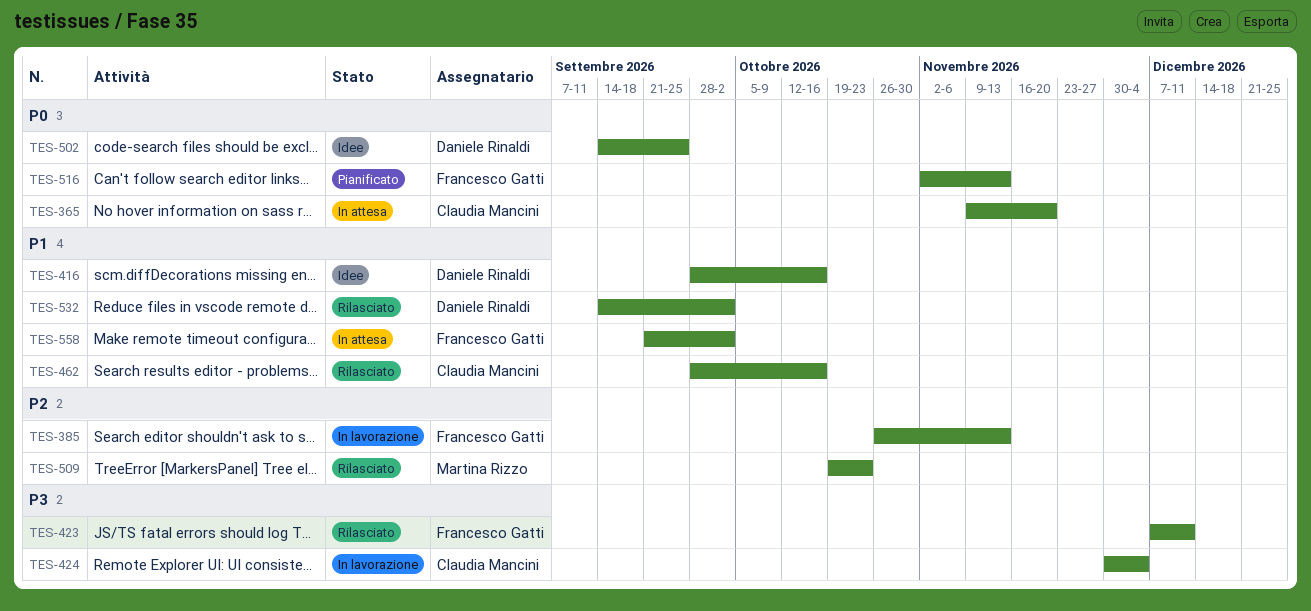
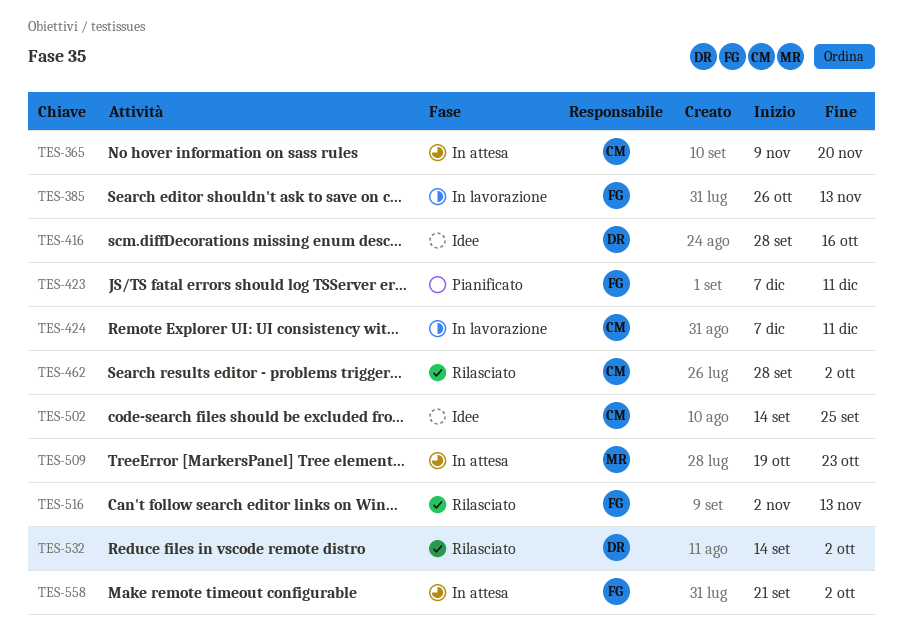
TES-423, status: Rilasciato -> Pianificato
TES-424, start: Nov 30 -> Dec 7
TES-424, due: Dec 4 -> Dec 11
TES-462, due: Oct 16 -> Oct 2
TES-502, owner: Daniele Rinaldi -> Claudia Mancini
TES-509, status: Rilasciato -> In attesa
TES-516, status: Pianificato -> Rilasciato

